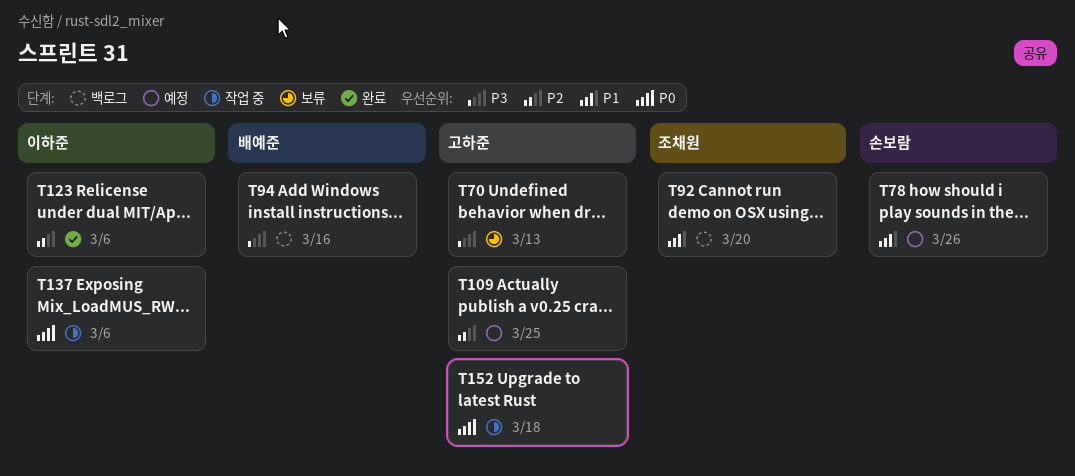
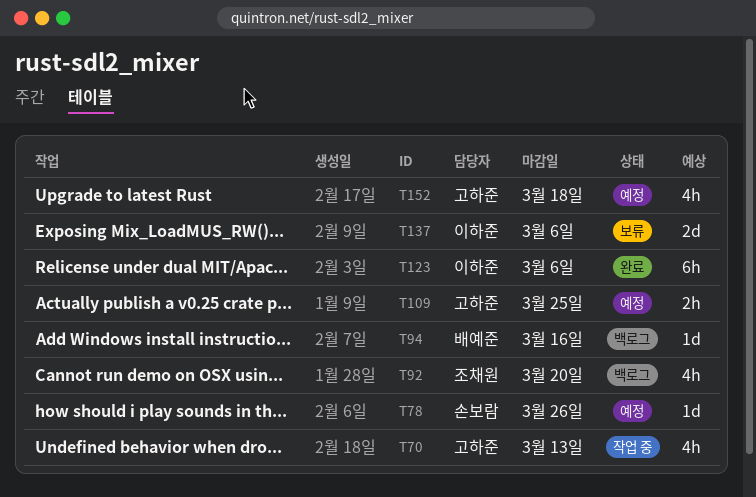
T70, status: 보류 -> 작업 중
T137, status: 작업 중 -> 보류
T152, status: 작업 중 -> 예정

